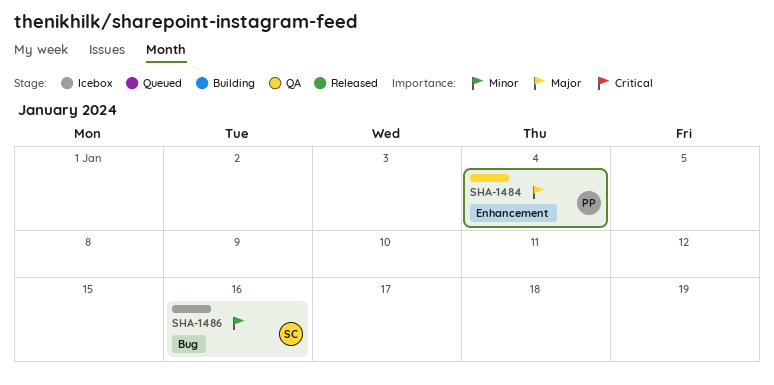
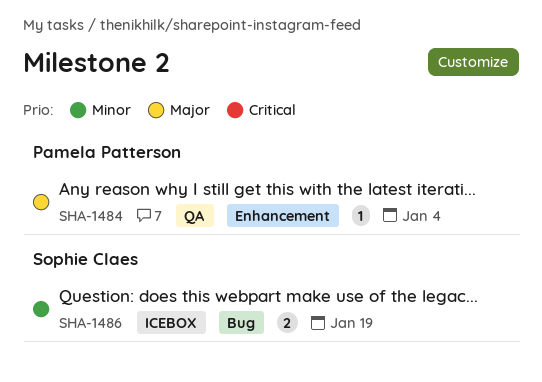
SHA-1486, due: Jan 16 -> Jan 19

